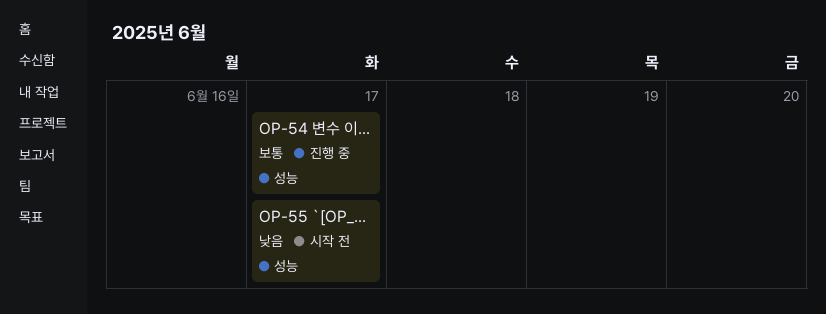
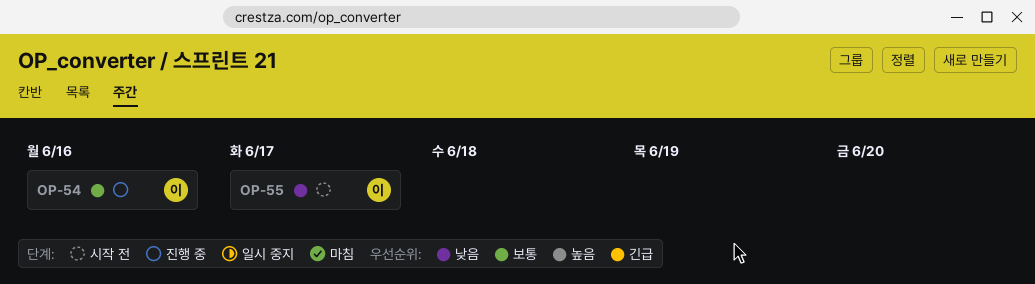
OP-54, due: Jun 17 -> Jun 16

